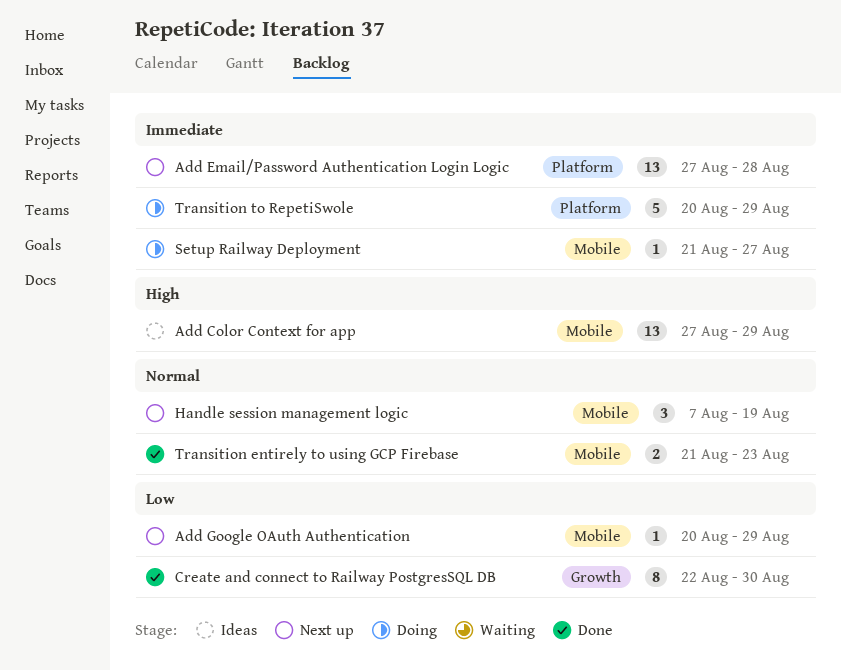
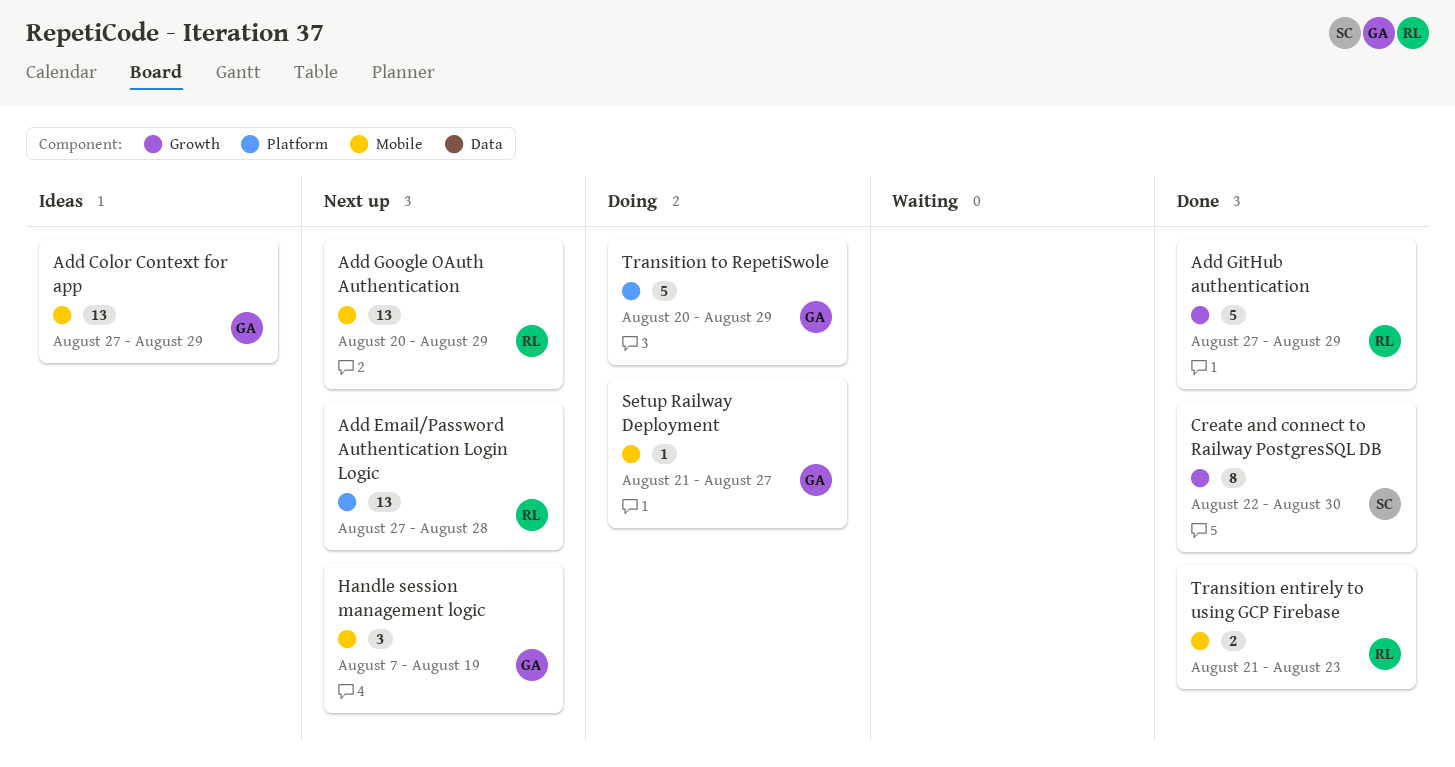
Add GitHub authentication: none -> present
Add Google OAuth Authentication, estimate: 1 -> 13

